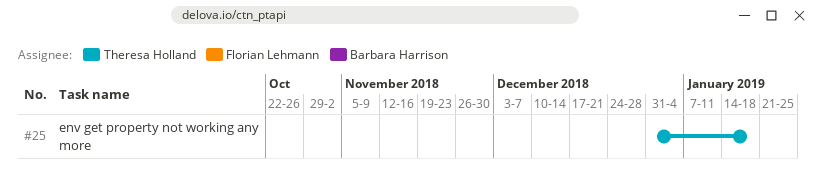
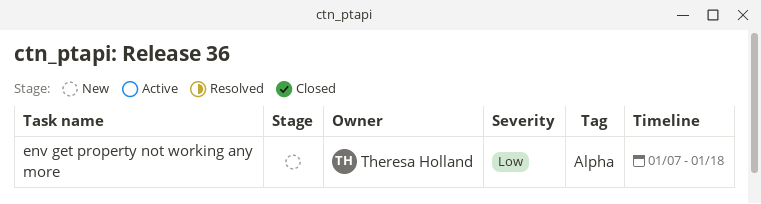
env get property not working any more, start: Dec 31 -> Jan 7

